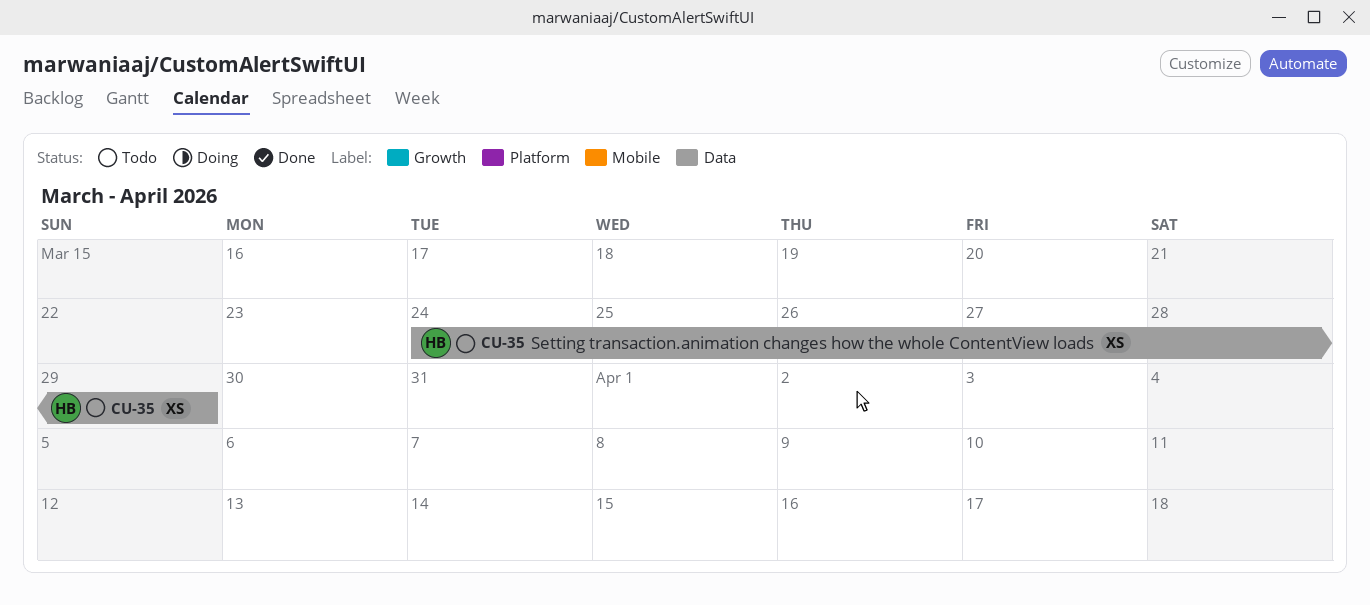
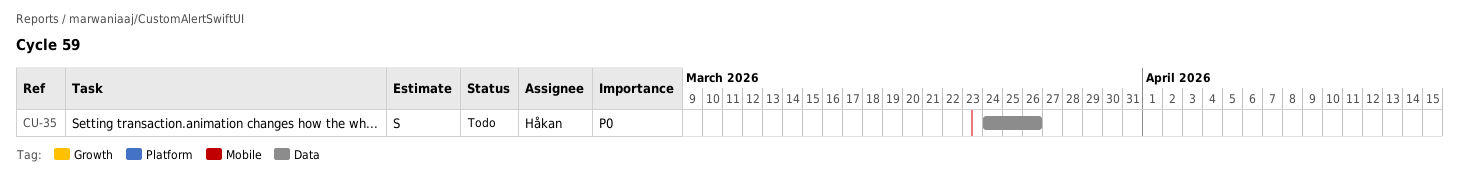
CU-35, estimate: XS -> S
CU-35, due: Mar 29 -> Mar 26

